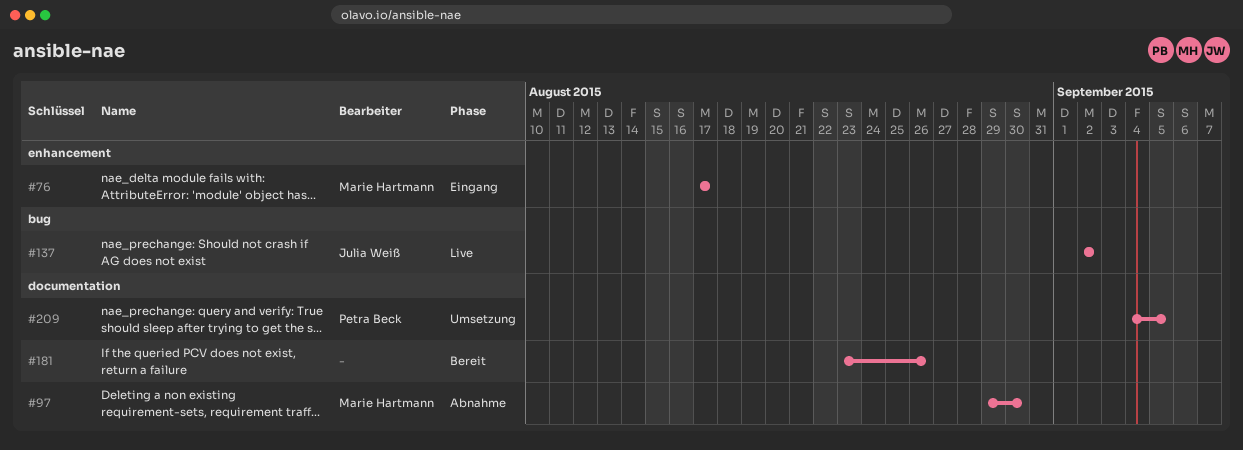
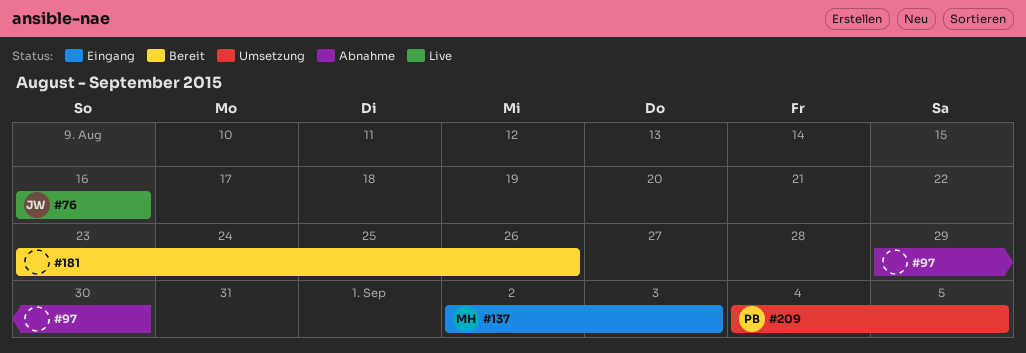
#76, status: Eingang -> Live
#76, owner: Marie Hartmann -> Julia Weiß
#76, start: Aug 17 -> Aug 16
#76, due: Aug 17 -> Aug 16
#97, owner: Marie Hartmann -> none
#137, status: Live -> Eingang
#137, owner: Julia Weiß -> Marie Hartmann
#137, due: Sep 2 -> Sep 3

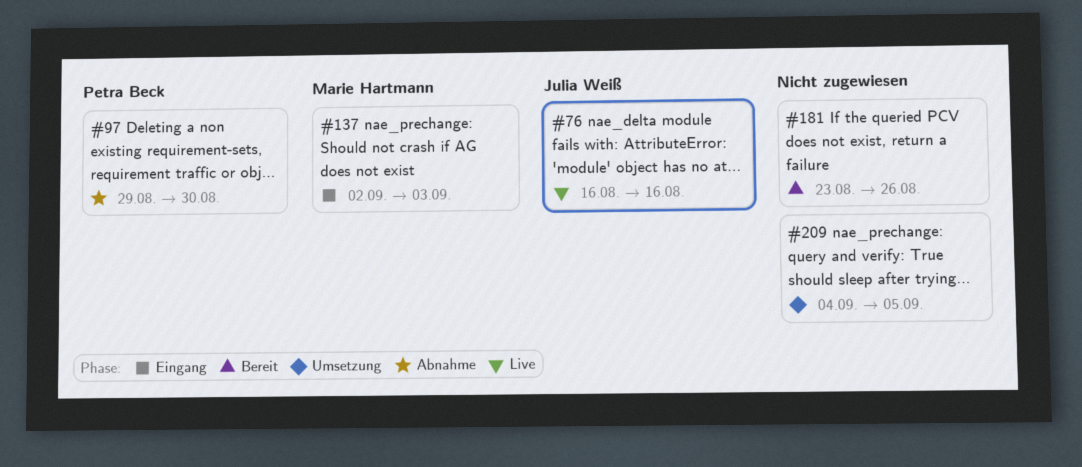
#97, owner: none -> Petra Beck
#209, owner: Petra Beck -> none

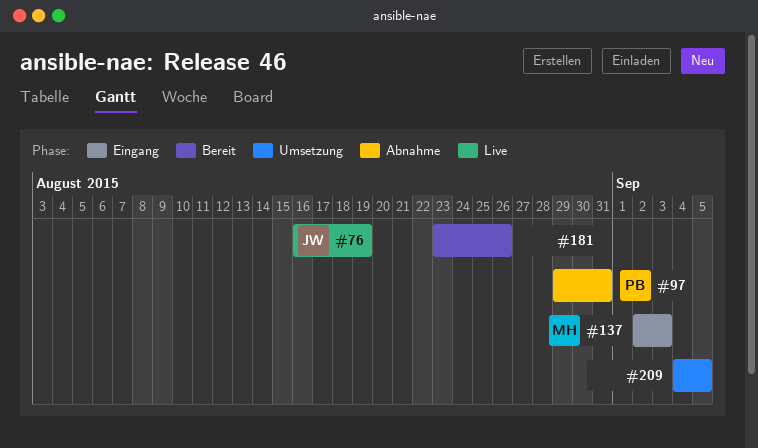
#76, due: Aug 16 -> Aug 19
#97, due: Aug 30 -> Aug 31

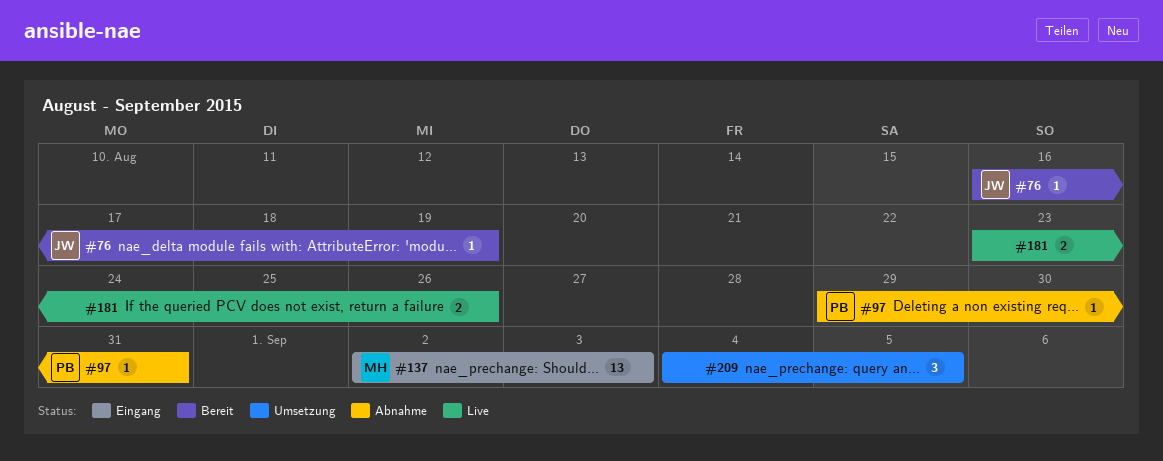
#76, status: Live -> Bereit
#181, status: Bereit -> Live

